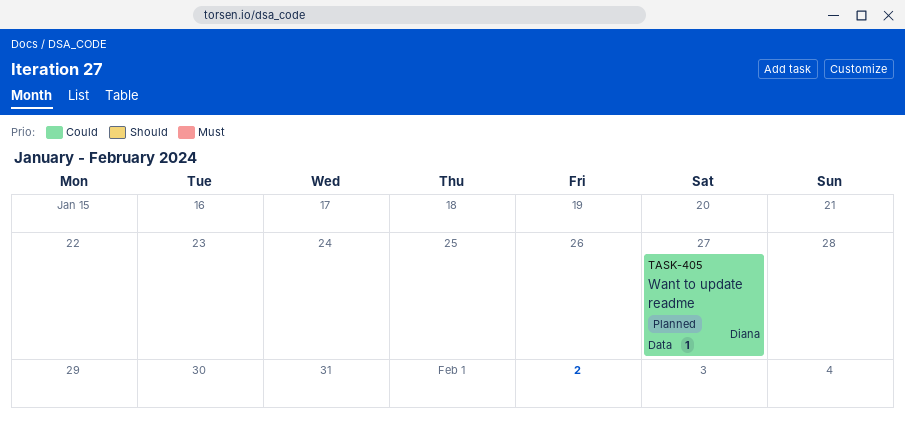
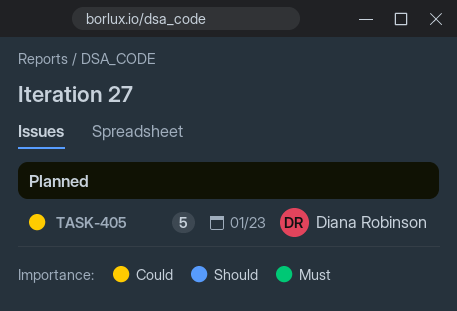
TASK-405, estimate: 1 -> 5
TASK-405, due: Jan 27 -> Jan 23

